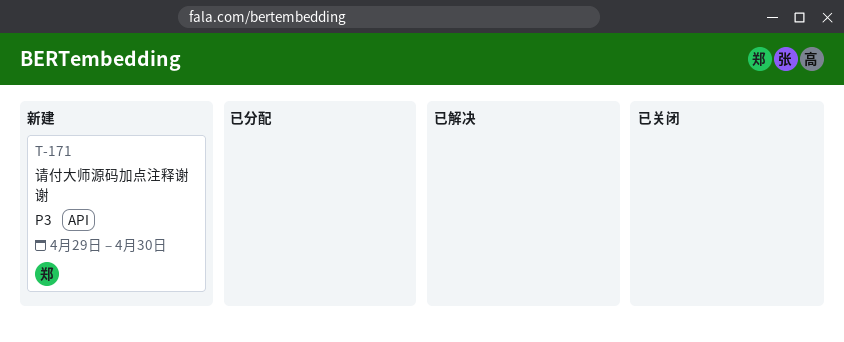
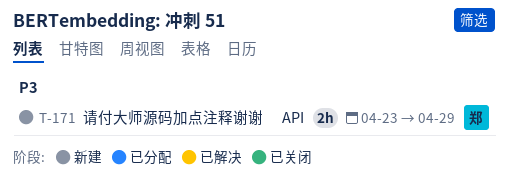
T-171, start: Apr 29 -> Apr 23
T-171, due: Apr 30 -> Apr 29

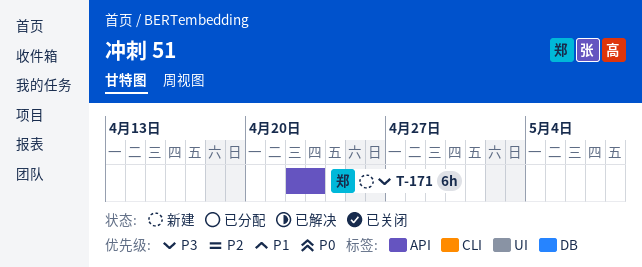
T-171, estimate: 2h -> 6h
T-171, start: Apr 23 -> Apr 22
T-171, due: Apr 29 -> Apr 23

